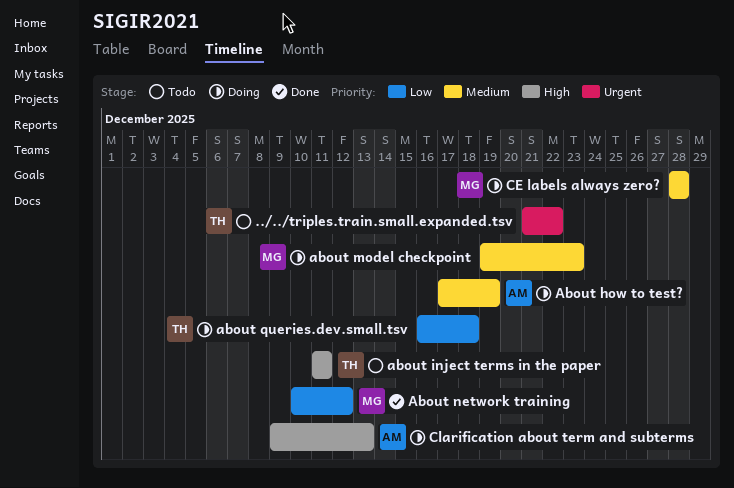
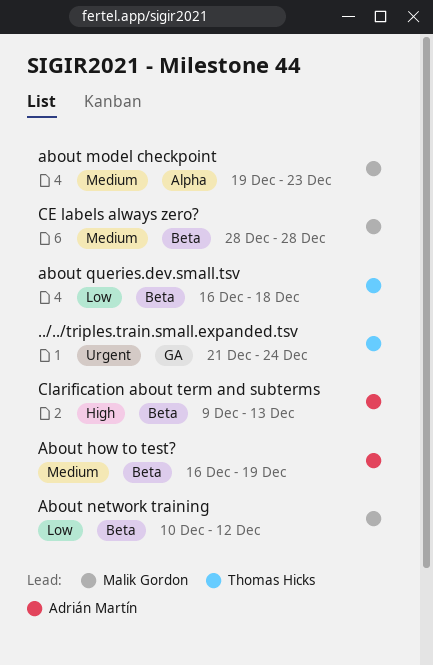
../../triples.train.small.expanded.tsv, due: Dec 22 -> Dec 24
About how to test?, start: Dec 17 -> Dec 16
about inject terms in the paper: present -> none

